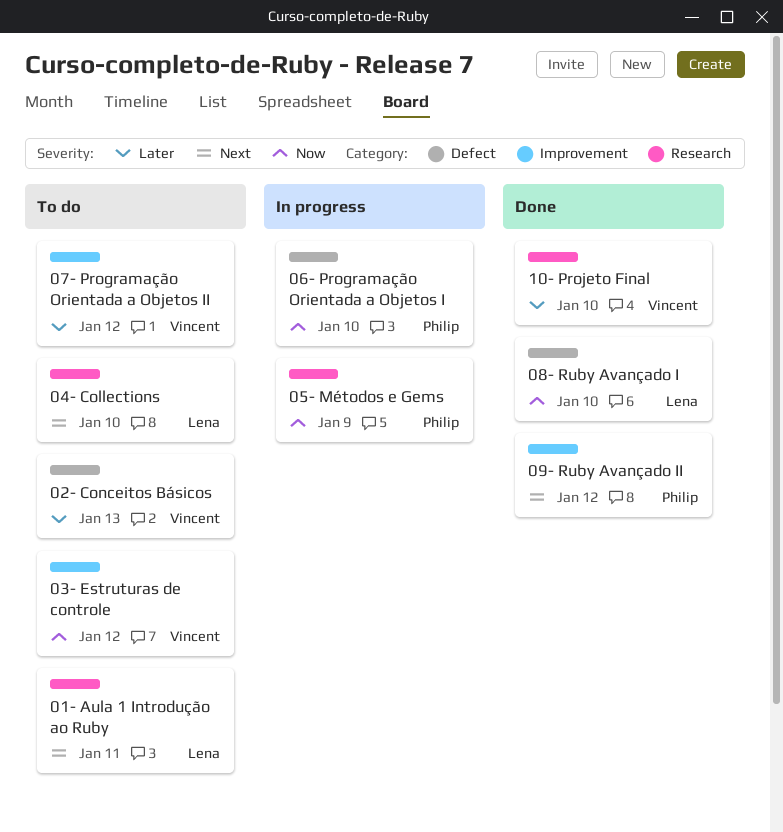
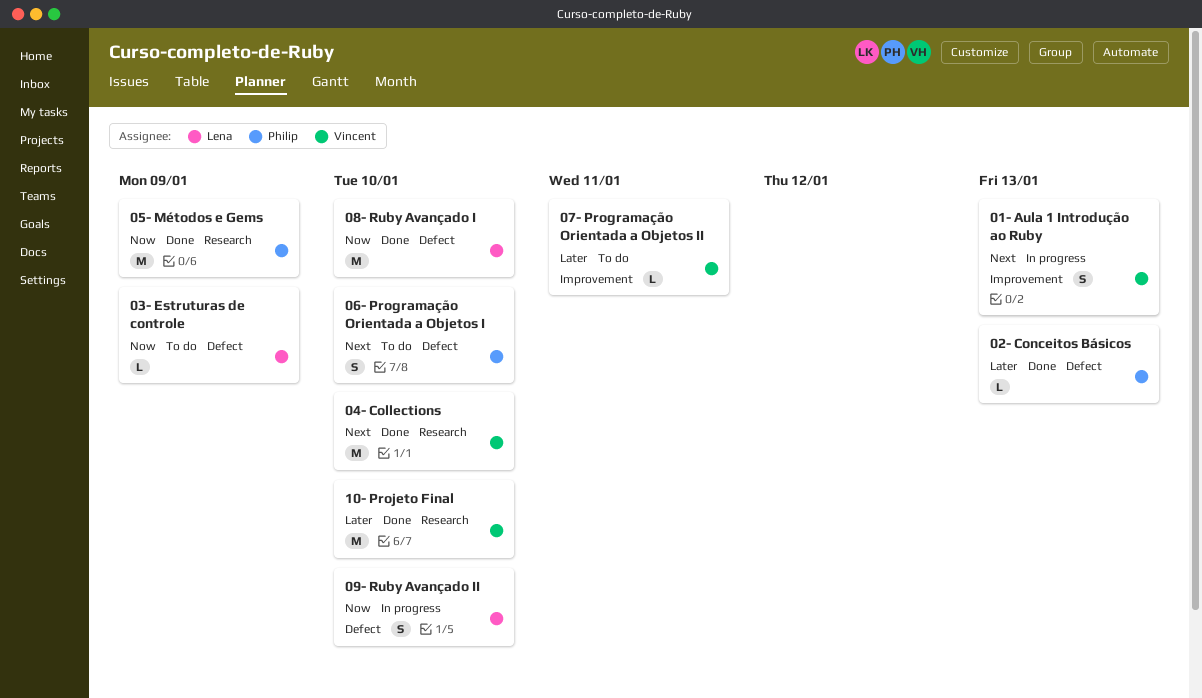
01- Aula 1 Introdução ao Ruby, status: To do -> In progress
01- Aula 1 Introdução ao Ruby, owner: Lena -> Vincent
01- Aula 1 Introdução ao Ruby, label: Research -> Improvement
01- Aula 1 Introdução ao Ruby, due: Jan 11 -> Jan 13
02- Conceitos Básicos, status: To do -> Done
02- Conceitos Básicos, owner: Vincent -> Philip
03- Estruturas de controle, owner: Vincent -> Lena
03- Estruturas de controle, label: Improvement -> Defect
03- Estruturas de controle, due: Jan 12 -> Jan 9
04- Collections, status: To do -> Done
04- Collections, owner: Lena -> Vincent
05- Métodos e Gems, status: In progress -> Done
06- Programação Orientada a Objetos I, status: In progress -> To do
06- Programação Orientada a Objetos I, priority: Now -> Next
07- Programação Orientada a Objetos II, due: Jan 12 -> Jan 11
09- Ruby Avançado II, status: Done -> In progress
09- Ruby Avançado II, owner: Philip -> Lena
09- Ruby Avançado II, priority: Next -> Now
09- Ruby Avançado II, label: Improvement -> Defect
09- Ruby Avançado II, due: Jan 12 -> Jan 10

